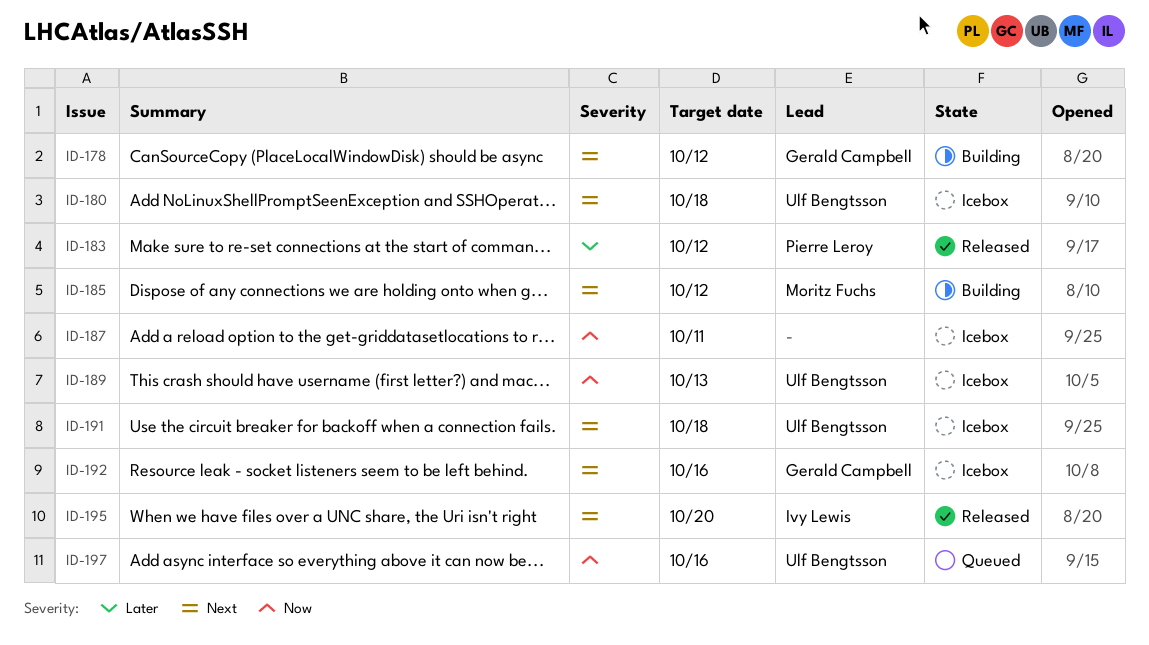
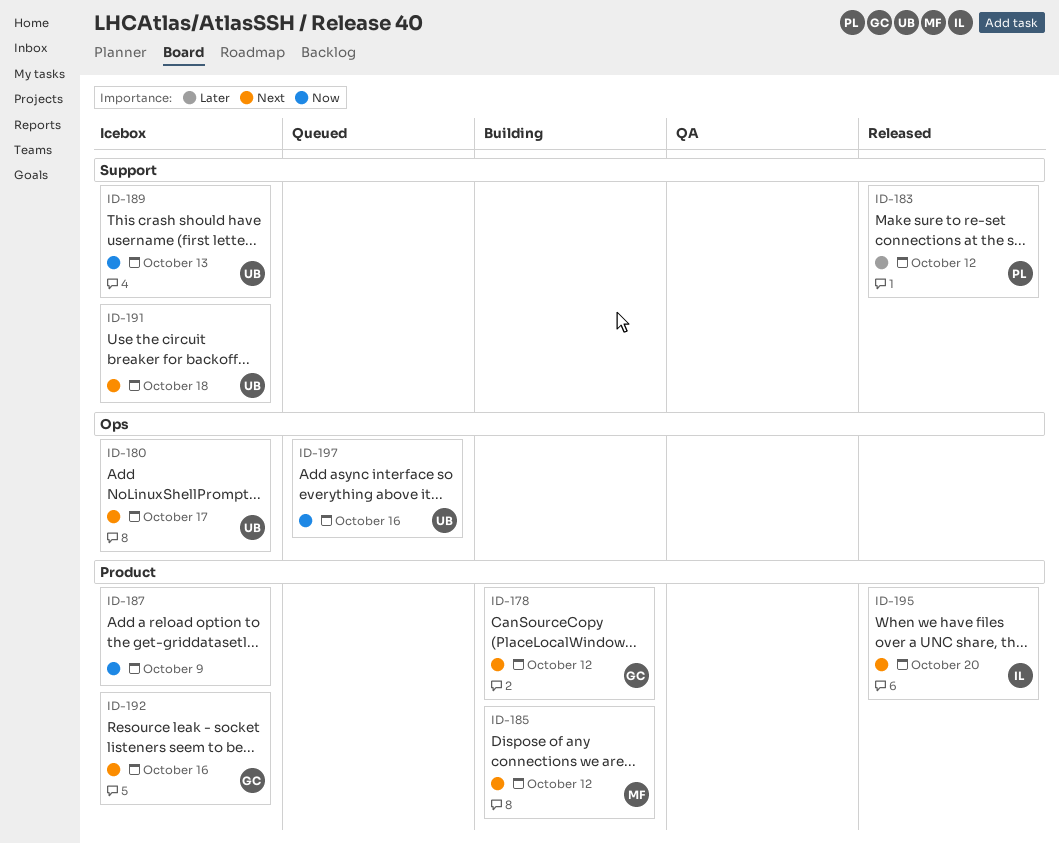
ID-180, due: Oct 18 -> Oct 17
ID-187, due: Oct 11 -> Oct 9

